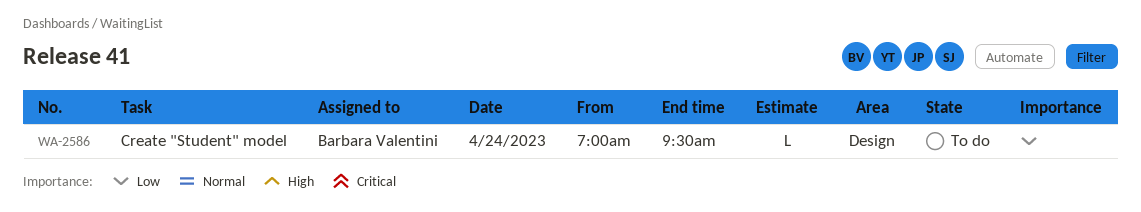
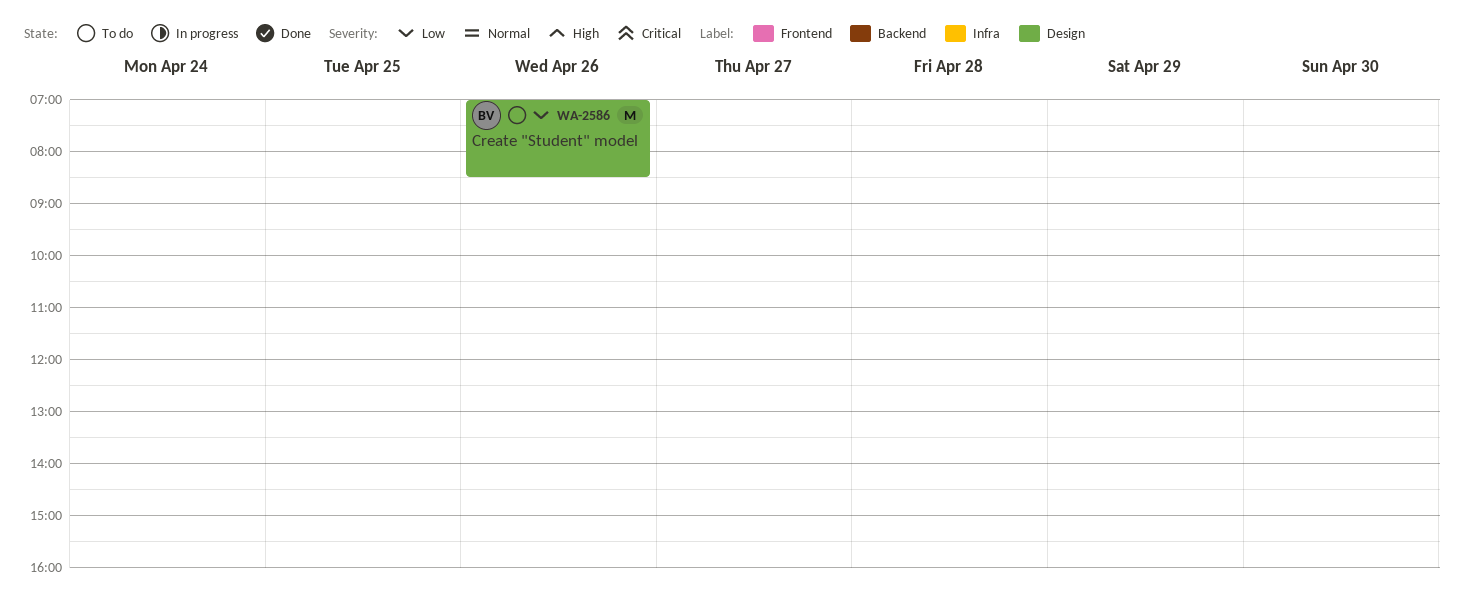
WA-2586, estimate: L -> M
WA-2586, day: Apr 24 -> Apr 26
WA-2586, ends: 09:30 -> 08:30

